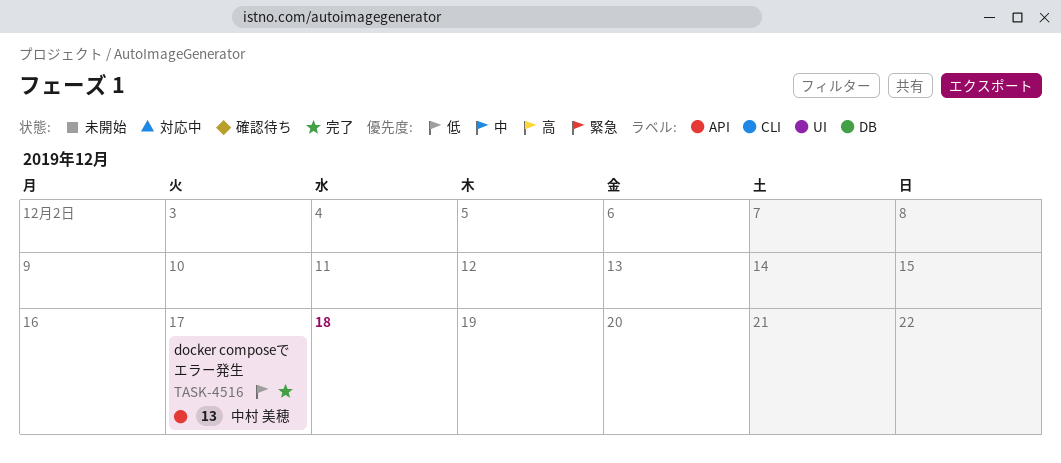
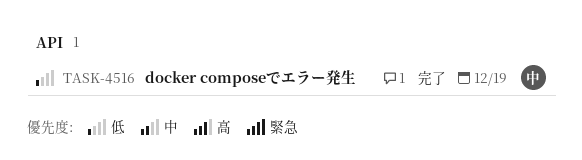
TASK-4516, due: Dec 17 -> Dec 19

